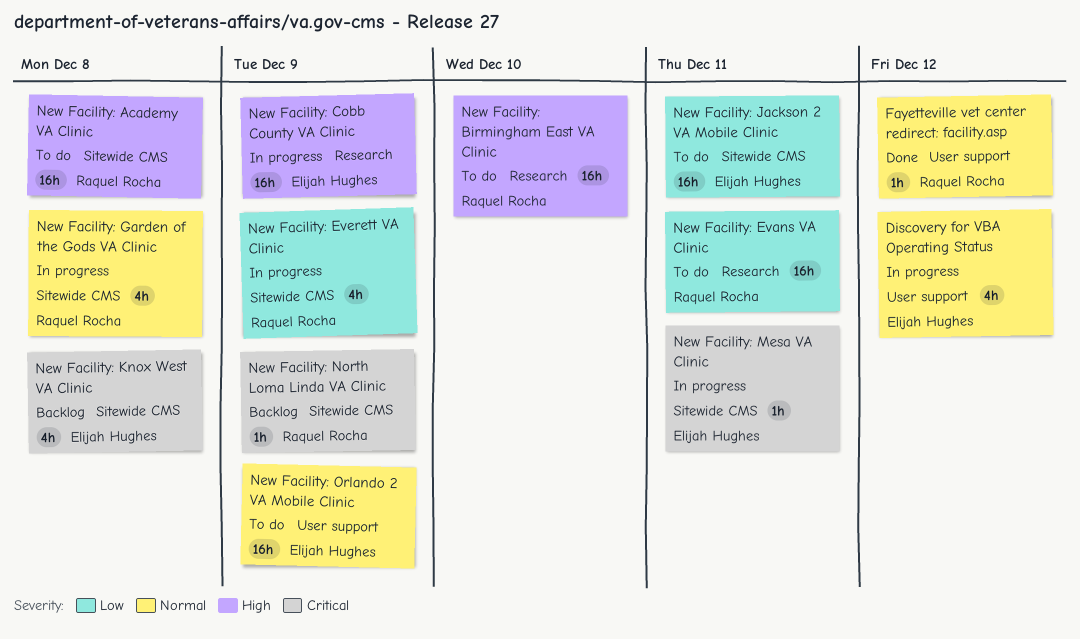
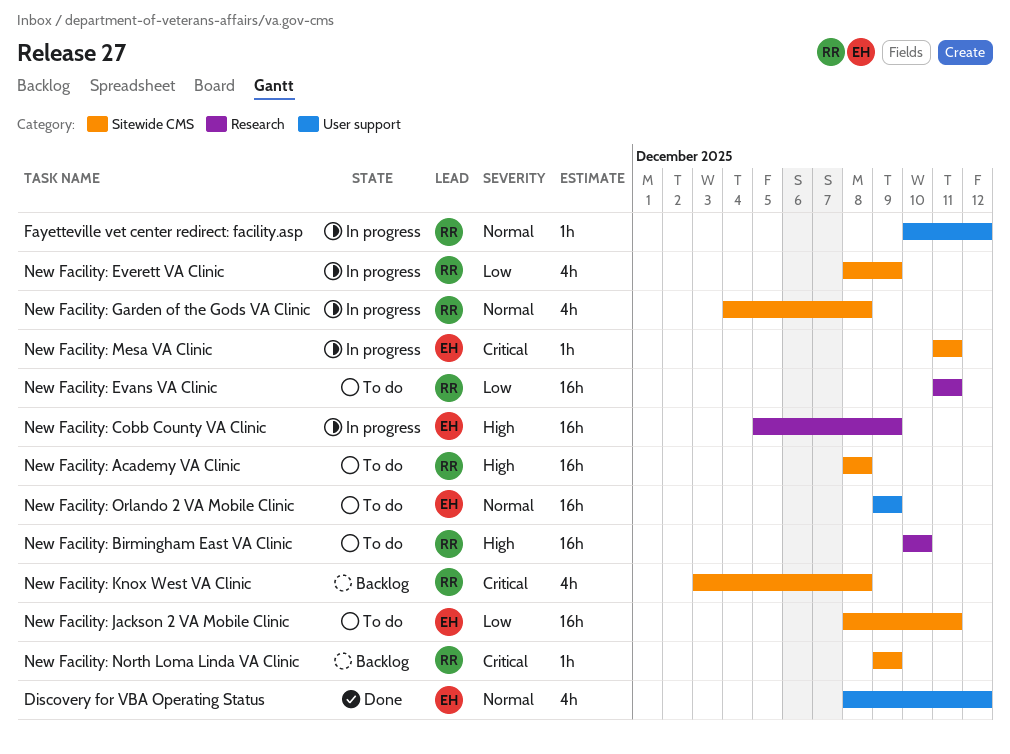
Discovery for VBA Operating Status, status: In progress -> Done
Fayetteville vet center redirect: facility.asp, status: Done -> In progress
New Facility: Knox West VA Clinic, owner: Elijah Hughes -> Raquel Rocha

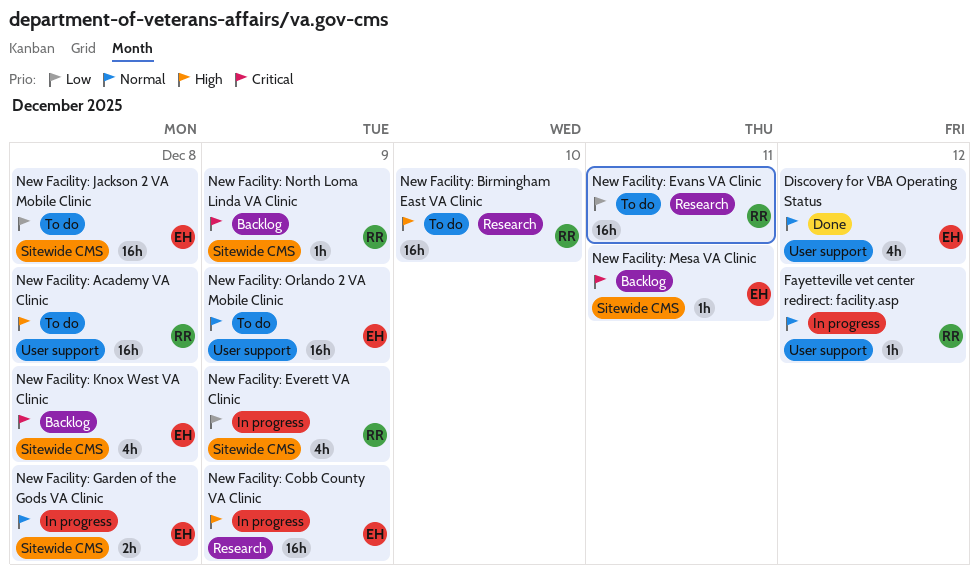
New Facility: Academy VA Clinic, label: Sitewide CMS -> User support
New Facility: Garden of the Gods VA Clinic, owner: RR -> EH
New Facility: Garden of the Gods VA Clinic, estimate: 4h -> 2h
New Facility: Jackson 2 VA Mobile Clinic, due: Dec 11 -> Dec 8
New Facility: Knox West VA Clinic, owner: RR -> EH
New Facility: Mesa VA Clinic, status: In progress -> Backlog

